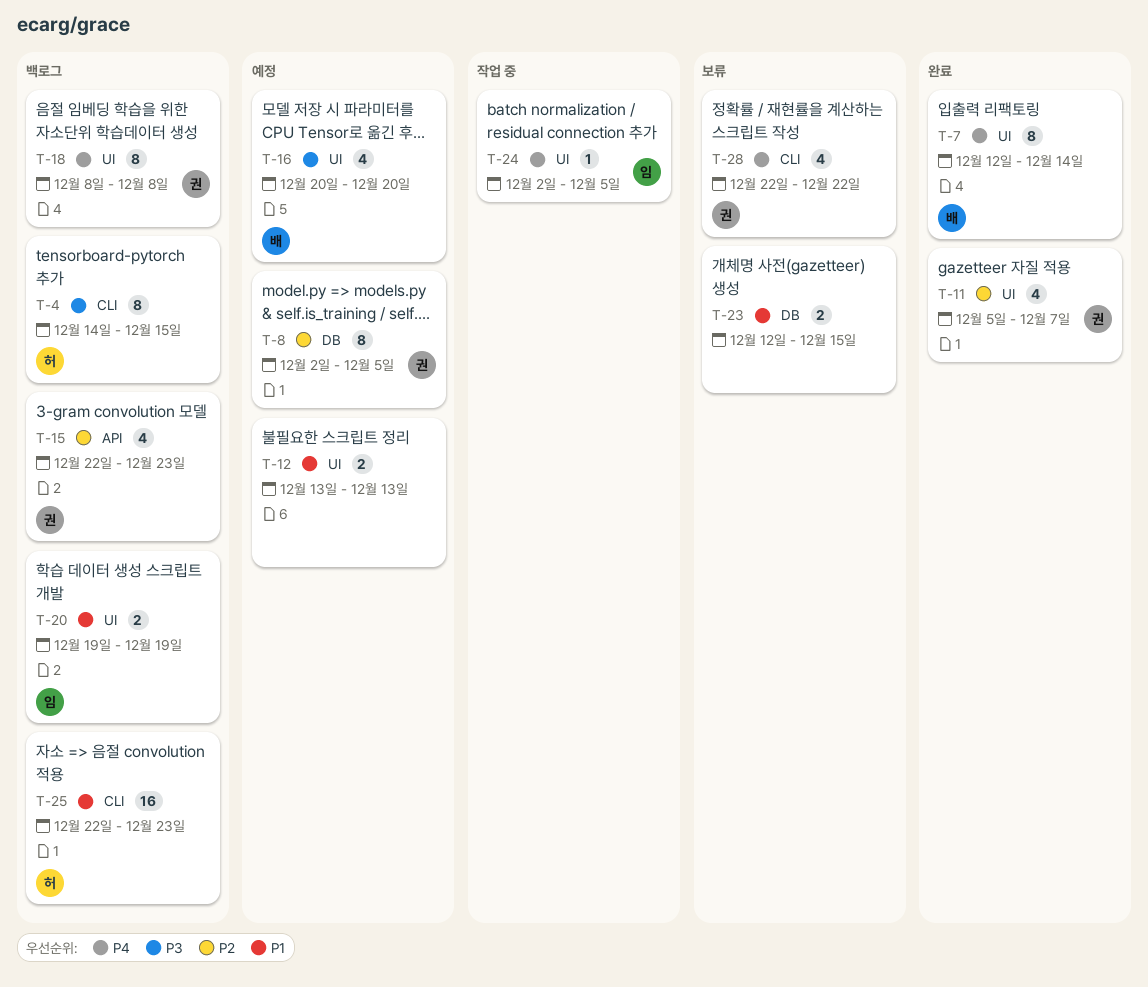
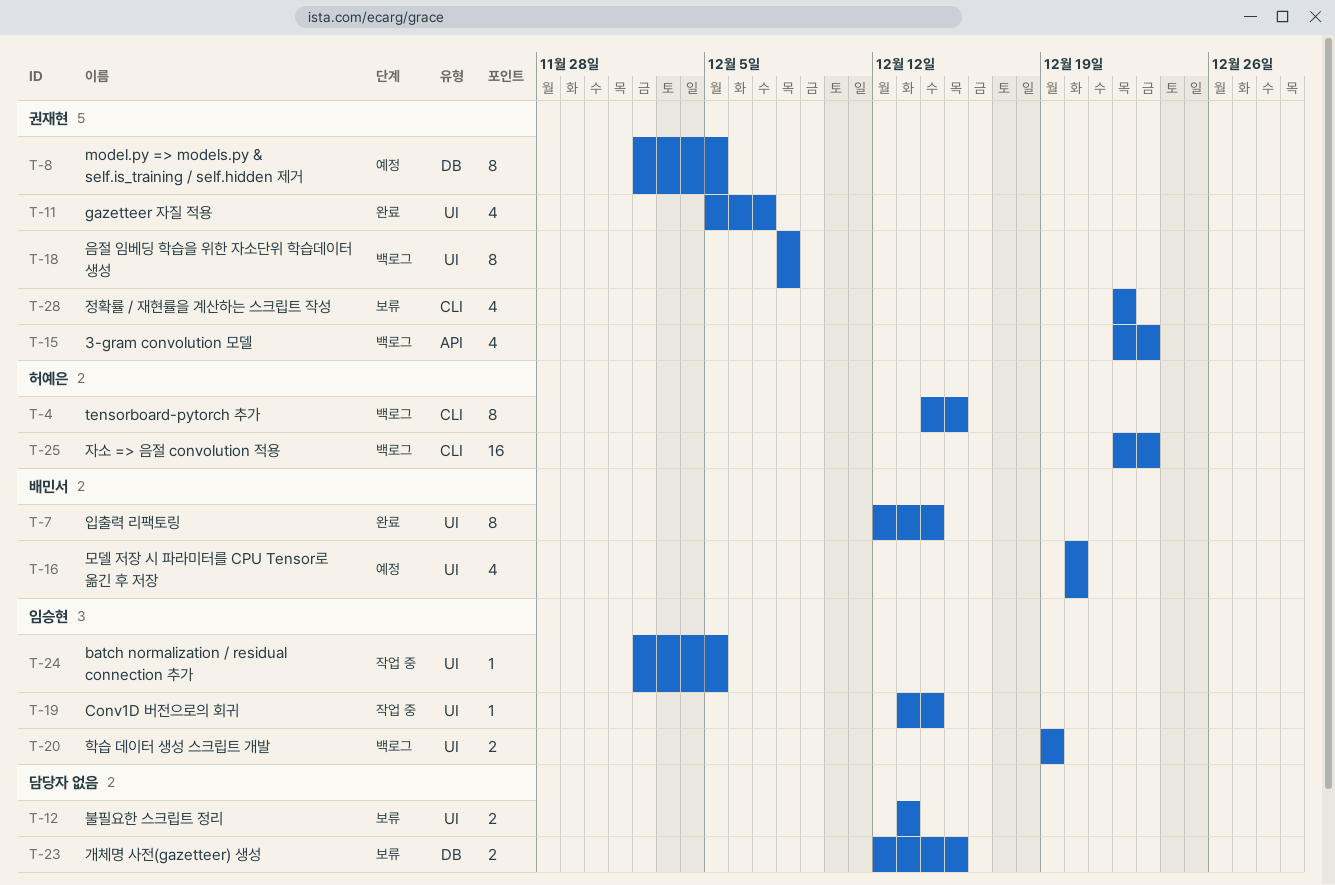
T-12, status: 예정 -> 보류
T-19: none -> present

